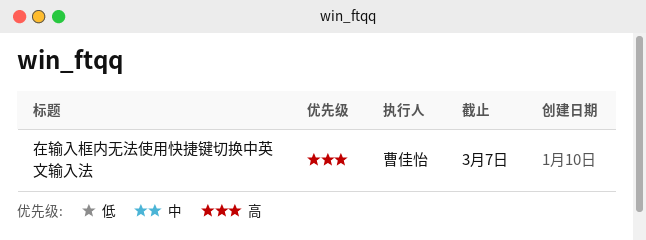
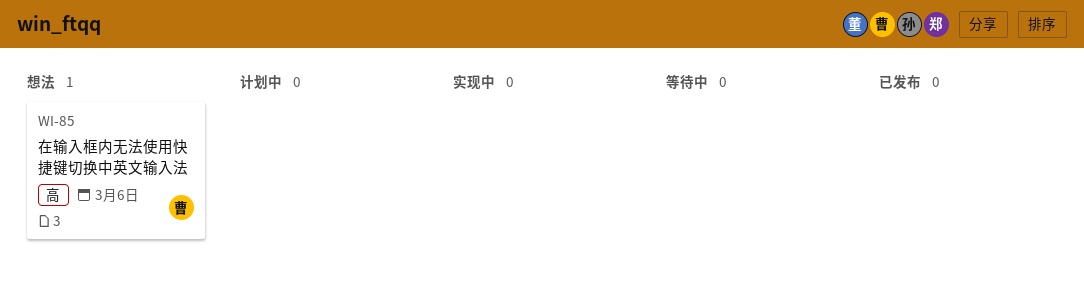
在输入框内无法使用快捷键切换中英文输入法, due: Mar 7 -> Mar 6

